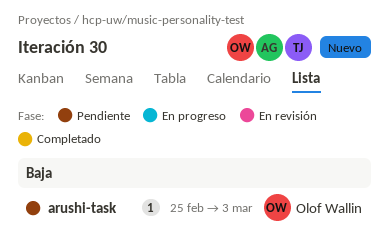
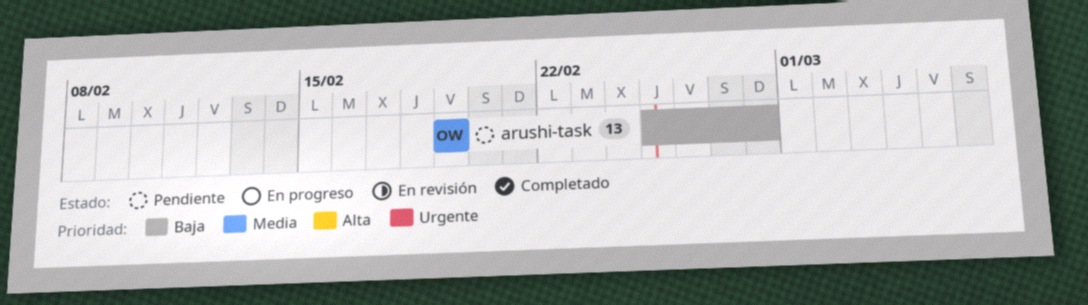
arushi-task, estimate: 1 -> 13
arushi-task, due: Mar 3 -> Feb 28

